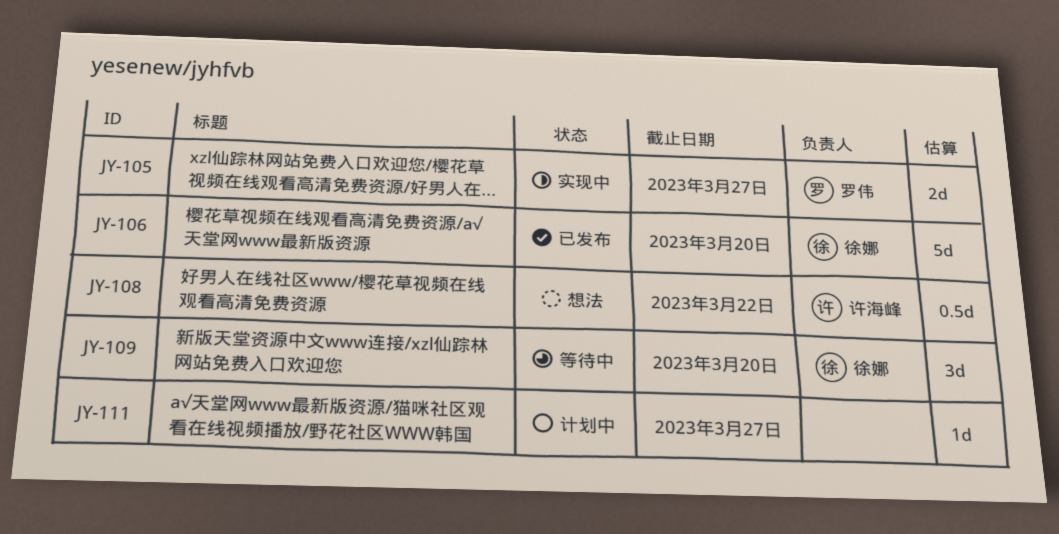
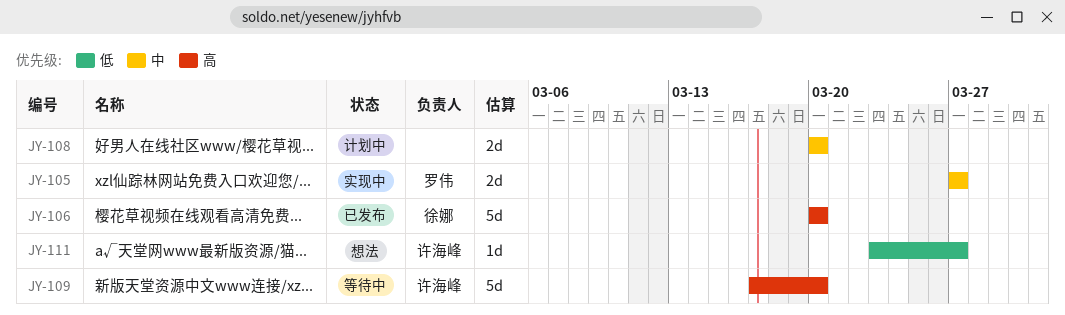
JY-108, status: 想法 -> 计划中
JY-108, owner: 许海峰 -> none
JY-108, estimate: 0.5d -> 2d
JY-108, due: Mar 22 -> Mar 20
JY-109, owner: 徐娜 -> 许海峰
JY-109, estimate: 3d -> 5d
JY-111, status: 计划中 -> 想法
JY-111, owner: none -> 许海峰

